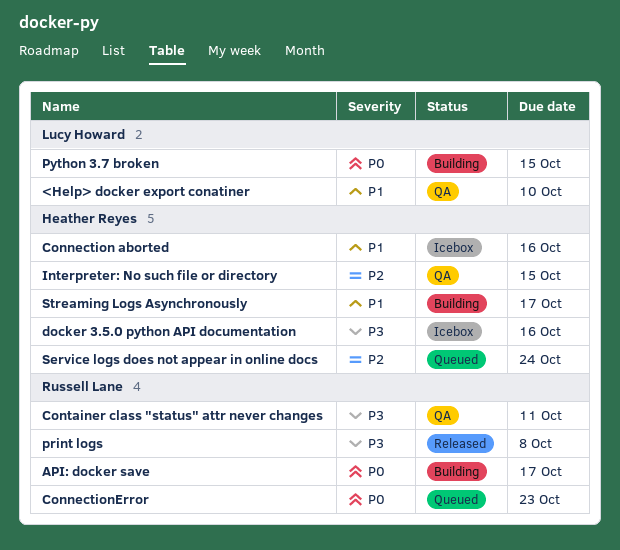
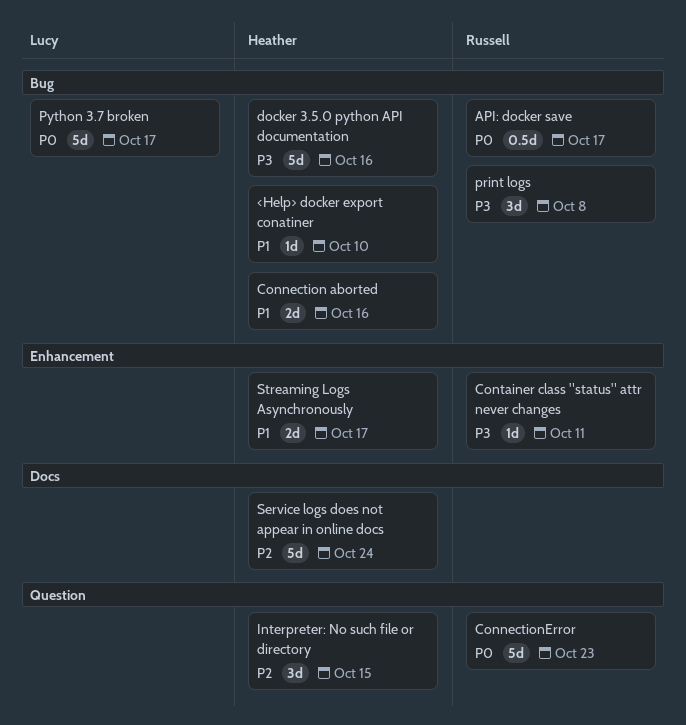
<Help> docker export conatiner, owner: Lucy Howard -> Heather Reyes
Python 3.7 broken, due: Oct 15 -> Oct 17

